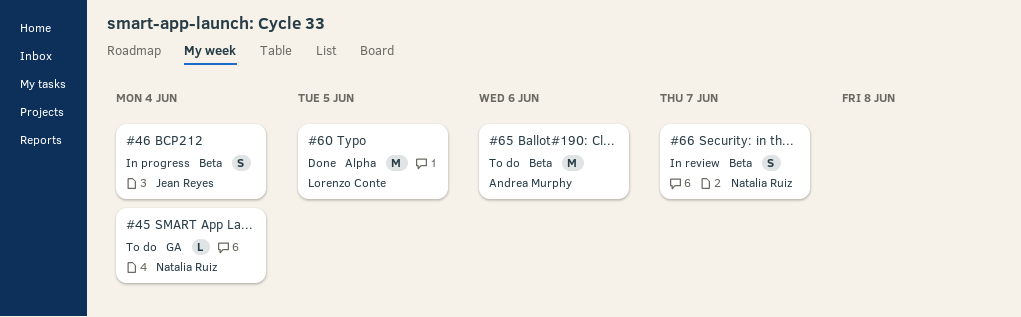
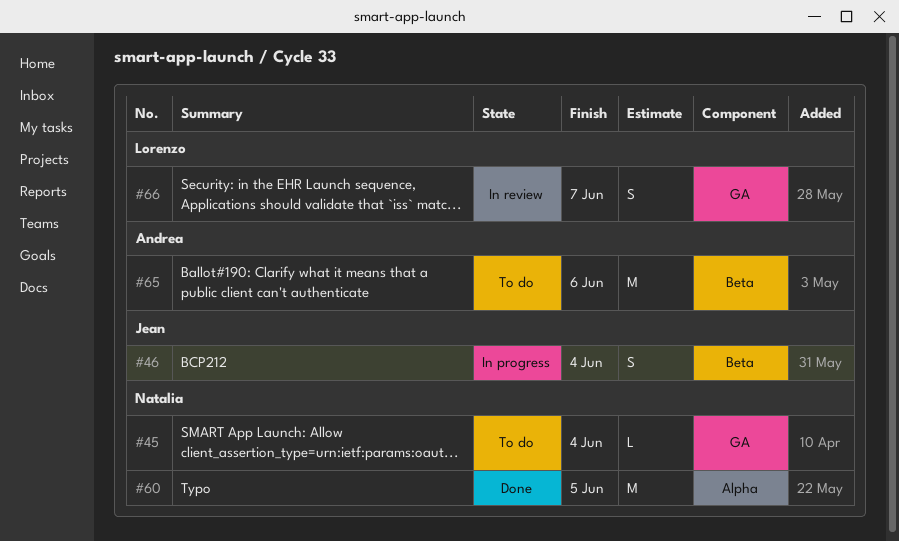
#60, owner: Lorenzo Conte -> Natalia Ruiz
#66, owner: Natalia Ruiz -> Lorenzo Conte
#66, label: Beta -> GA

